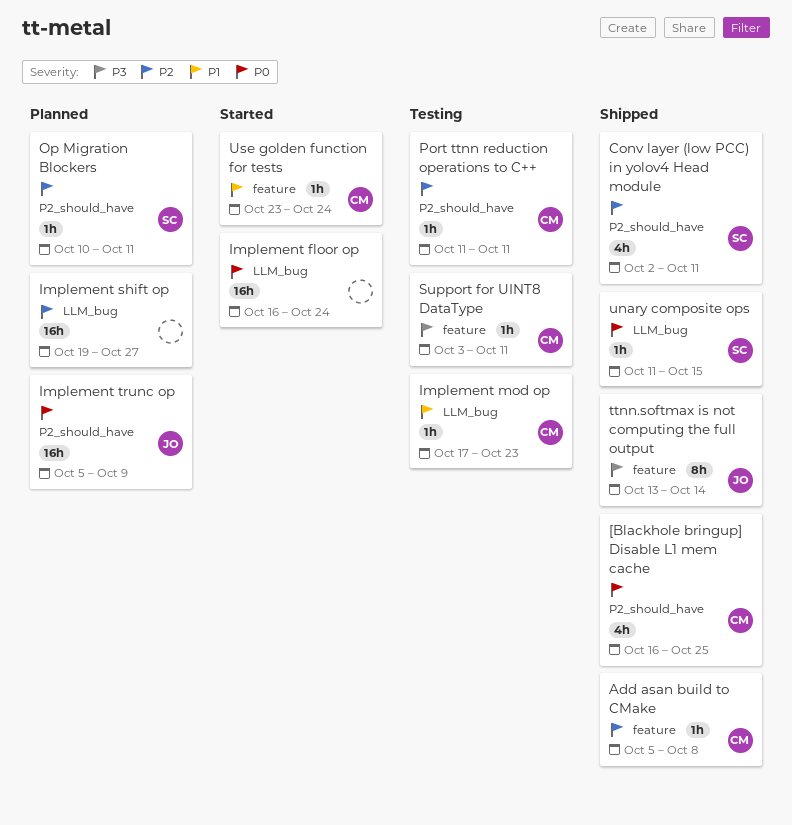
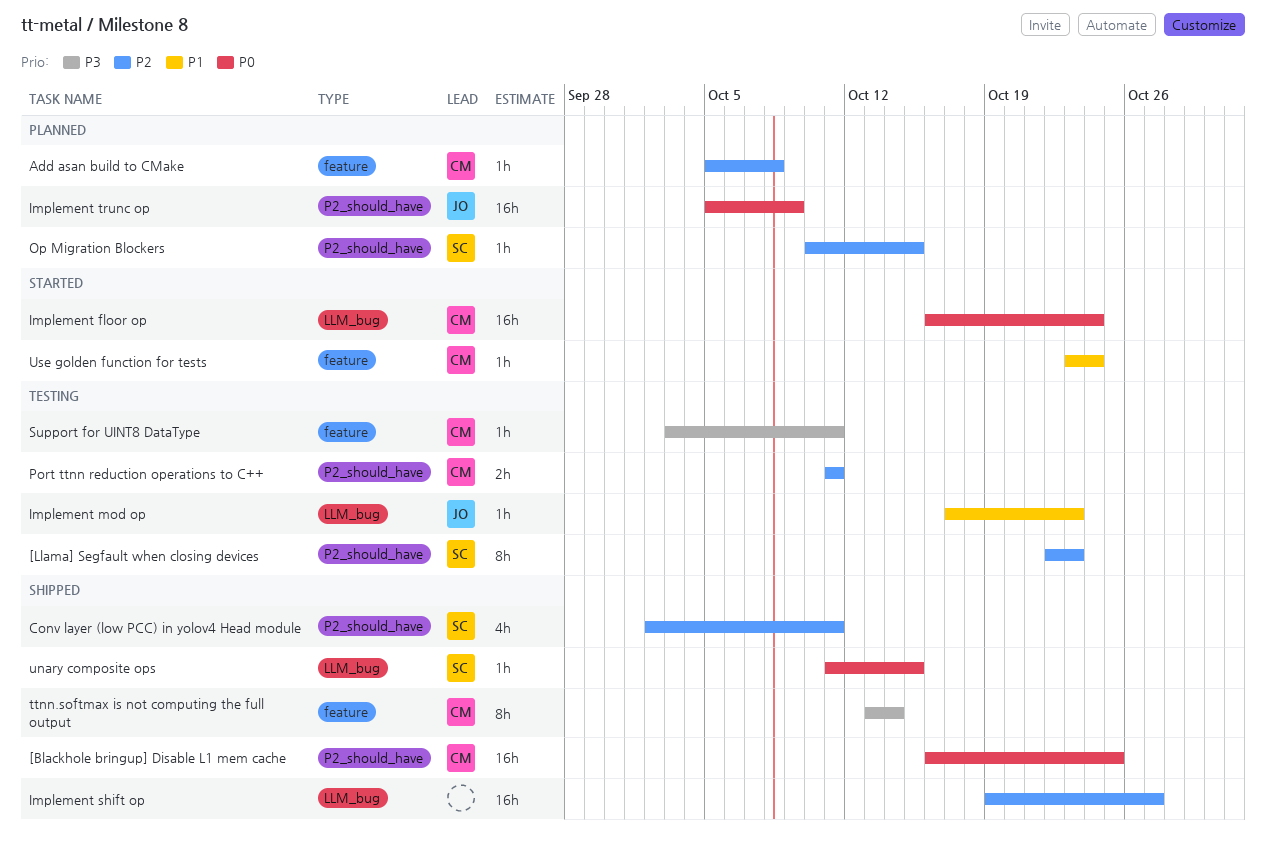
[Blackhole bringup] Disable L1 mem cache, estimate: 4h -> 16h
[Llama] Segfault when closing devices: none -> present
Add asan build to CMake, status: Shipped -> Planned
Implement floor op, owner: none -> CM
Implement mod op, owner: CM -> JO
Implement shift op, status: Planned -> Shipped
Op Migration Blockers, due: Oct 11 -> Oct 15
Port ttnn reduction operations to C++, estimate: 1h -> 2h
ttnn.softmax is not computing the full output, owner: JO -> CM

